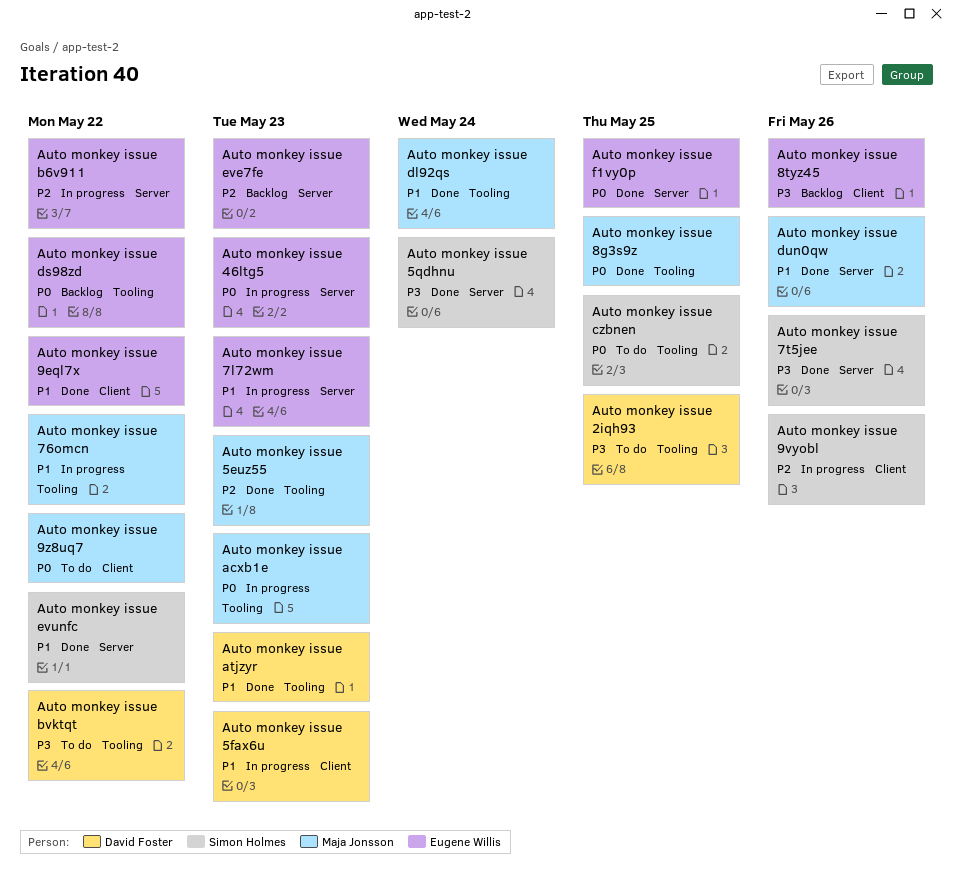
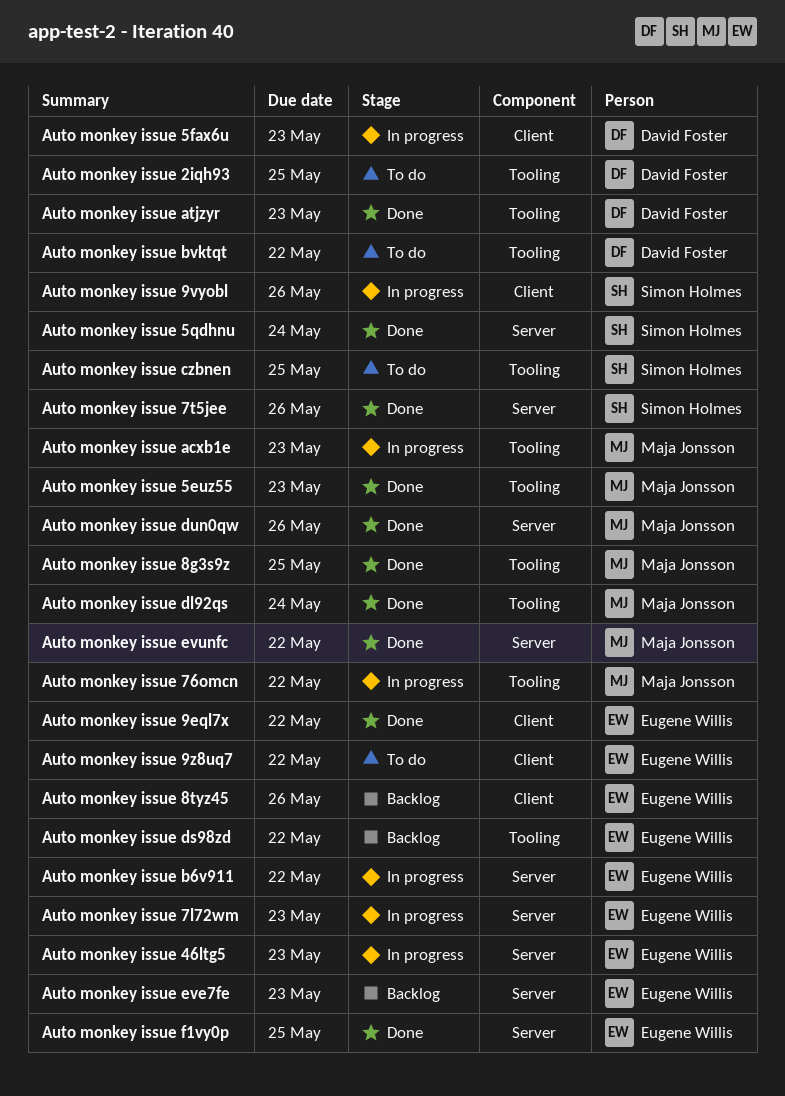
Auto monkey issue 9z8uq7, owner: Maja Jonsson -> Eugene Willis
Auto monkey issue evunfc, owner: Simon Holmes -> Maja Jonsson

